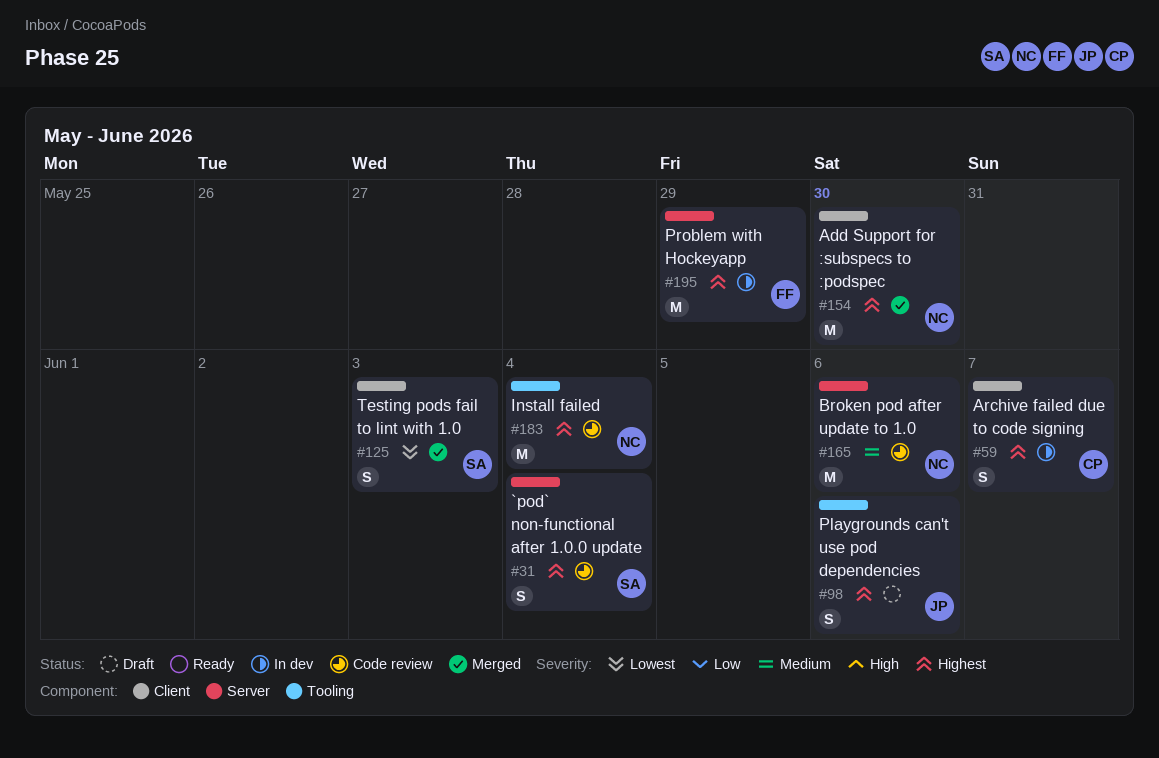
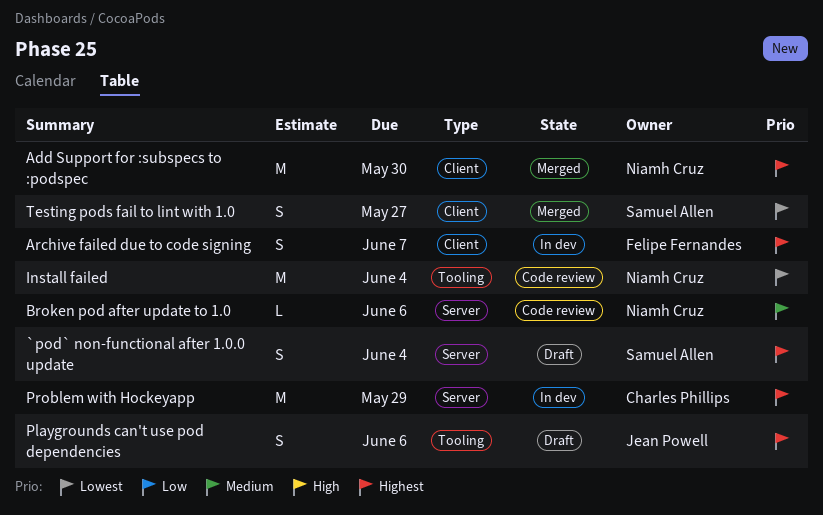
`pod` non-functional after 1.0.0 update, status: Code review -> Draft
Archive failed due to code signing, owner: Charles Phillips -> Felipe Fernandes
Broken pod after update to 1.0, estimate: M -> L
Install failed, priority: Highest -> Lowest
Problem with Hockeyapp, owner: Felipe Fernandes -> Charles Phillips
Testing pods fail to lint with 1.0, due: Jun 3 -> May 27

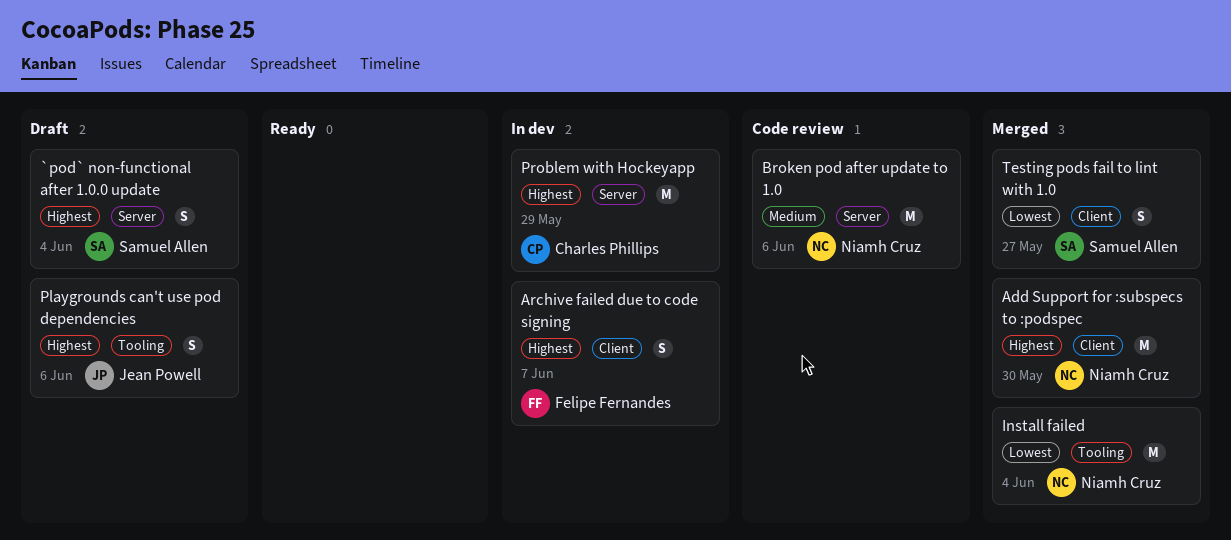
Broken pod after update to 1.0, estimate: L -> M
Install failed, status: Code review -> Merged

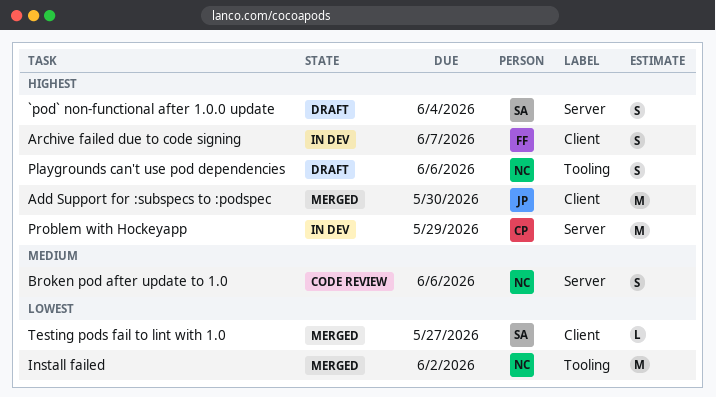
Add Support for :subspecs to :podspec, owner: Niamh Cruz -> Jean Powell
Broken pod after update to 1.0, estimate: M -> S
Install failed, due: Jun 4 -> Jun 2
Playgrounds can't use pod dependencies, owner: Jean Powell -> Niamh Cruz
Testing pods fail to lint with 1.0, estimate: S -> L

